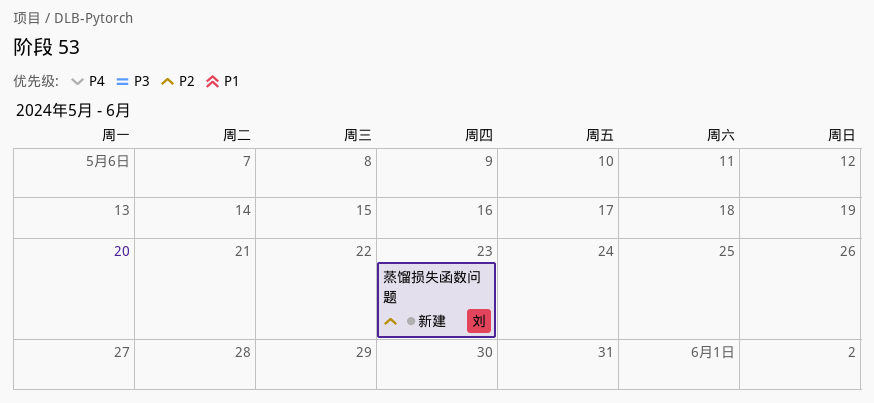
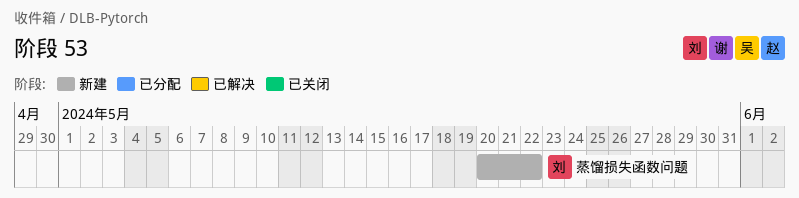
蒸馏损失函数问题, due: May 23 -> May 22

